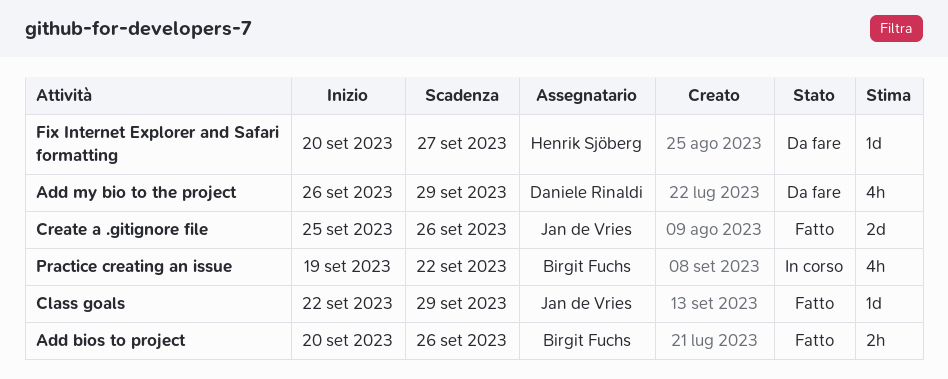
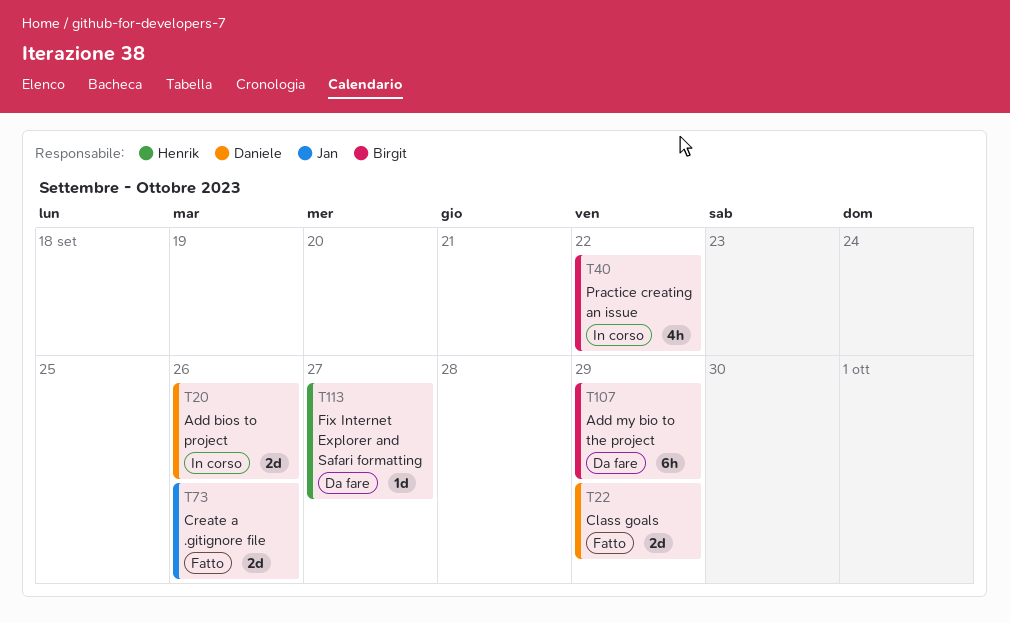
Add bios to project, status: Fatto -> In corso
Add bios to project, owner: Birgit Fuchs -> Daniele Rinaldi
Add bios to project, estimate: 2h -> 2d
Add my bio to the project, owner: Daniele Rinaldi -> Birgit Fuchs
Add my bio to the project, estimate: 4h -> 6h
Class goals, owner: Jan de Vries -> Daniele Rinaldi
Class goals, estimate: 1d -> 2d

